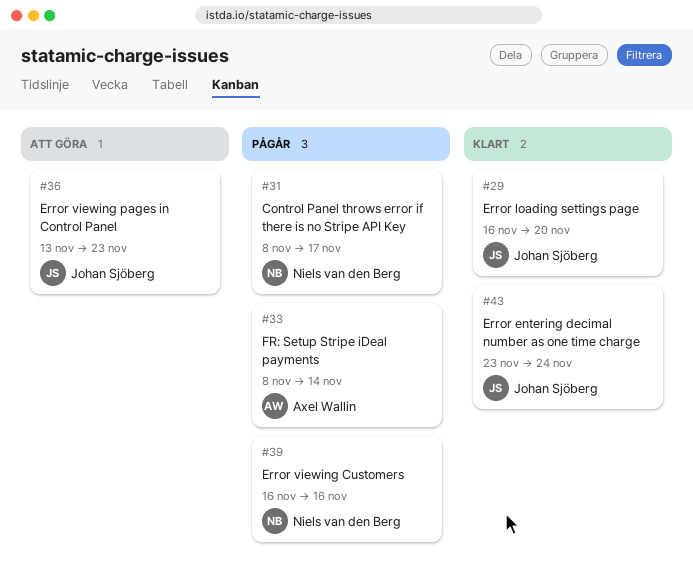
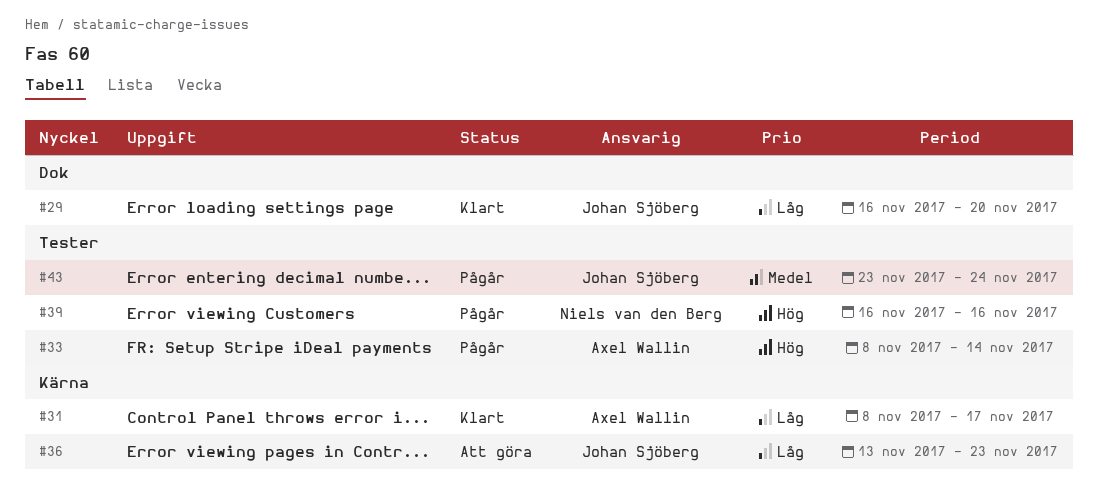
#31, status: Pågår -> Klart
#31, owner: Niels van den Berg -> Axel Wallin
#43, status: Klart -> Pågår

